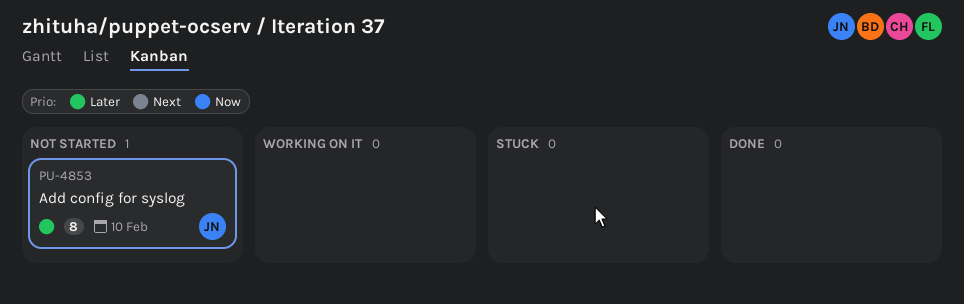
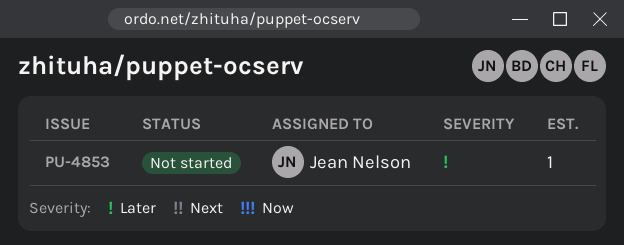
PU-4853, estimate: 8 -> 1

